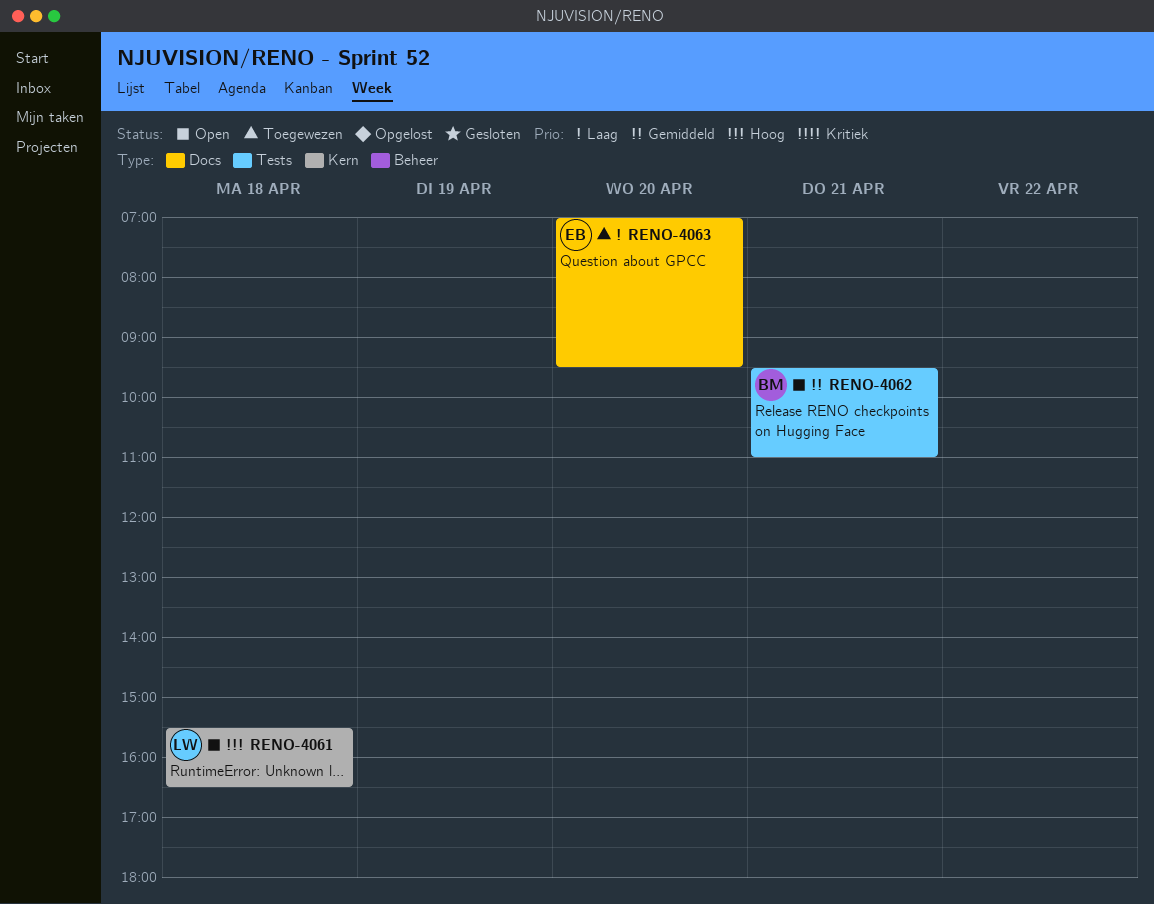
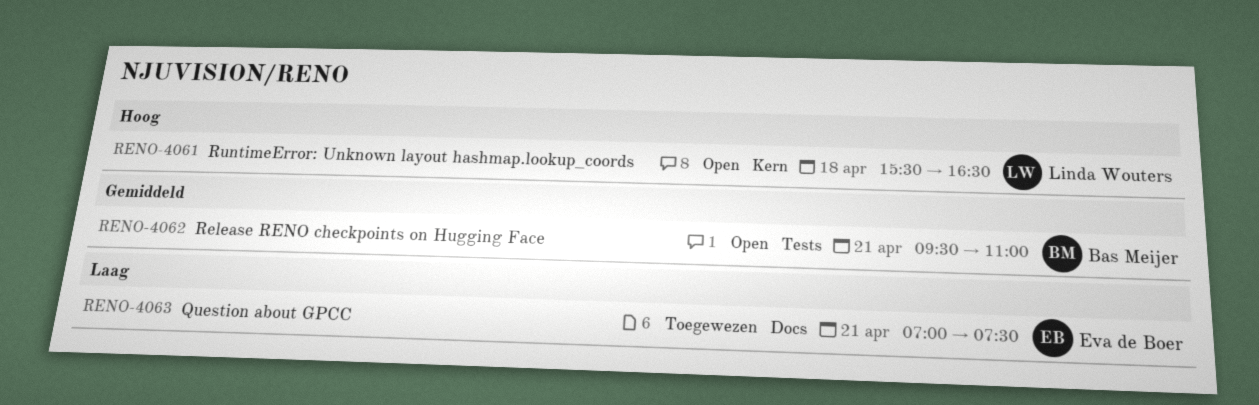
RENO-4063, day: Apr 20 -> Apr 21
RENO-4063, ends: 09:30 -> 07:30

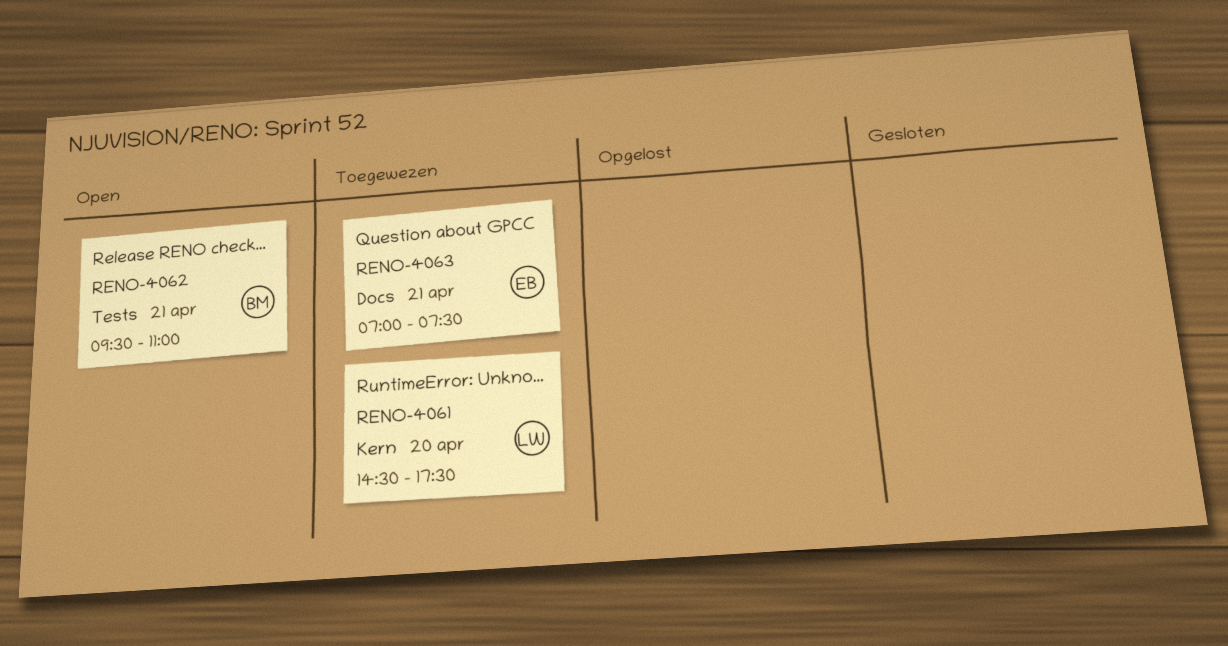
RENO-4061, status: Open -> Toegewezen
RENO-4061, day: Apr 18 -> Apr 20
RENO-4061, begins: 15:30 -> 14:30
RENO-4061, ends: 16:30 -> 17:30

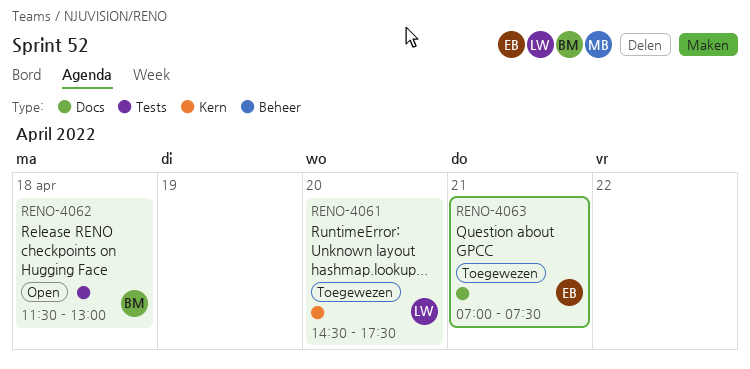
RENO-4062, day: Apr 21 -> Apr 18
RENO-4062, begins: 09:30 -> 11:30
RENO-4062, ends: 11:00 -> 13:00

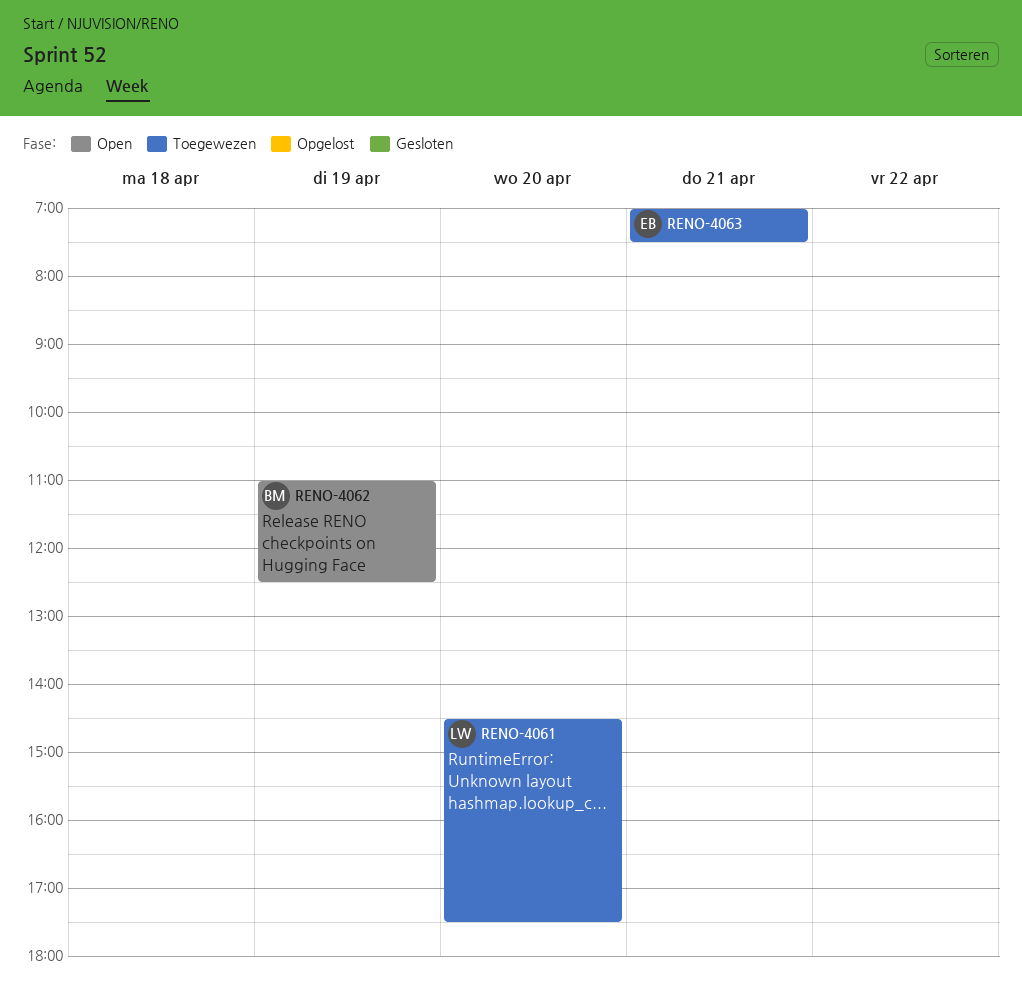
RENO-4062, day: Apr 18 -> Apr 19
RENO-4062, begins: 11:30 -> 11:00
RENO-4062, ends: 13:00 -> 12:30

